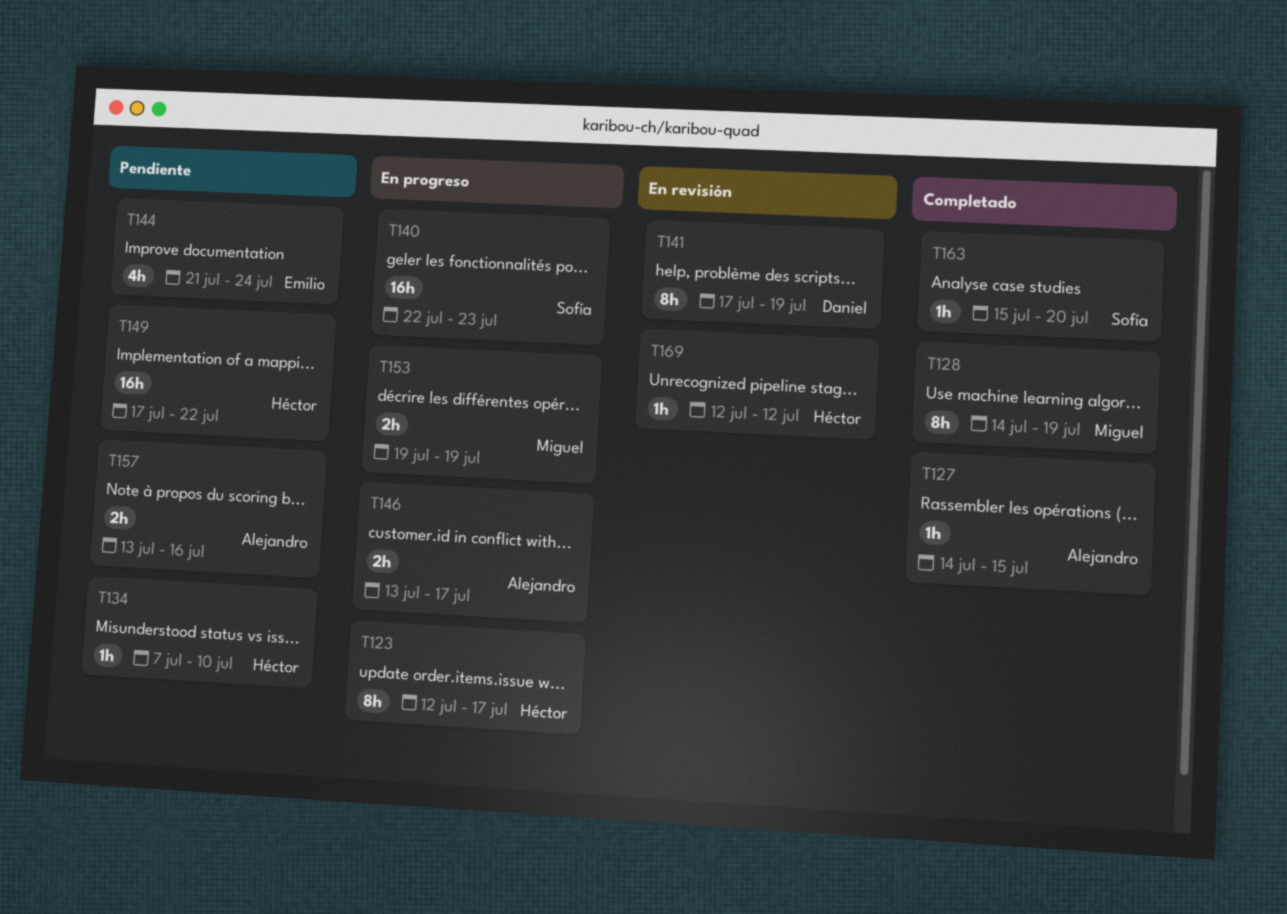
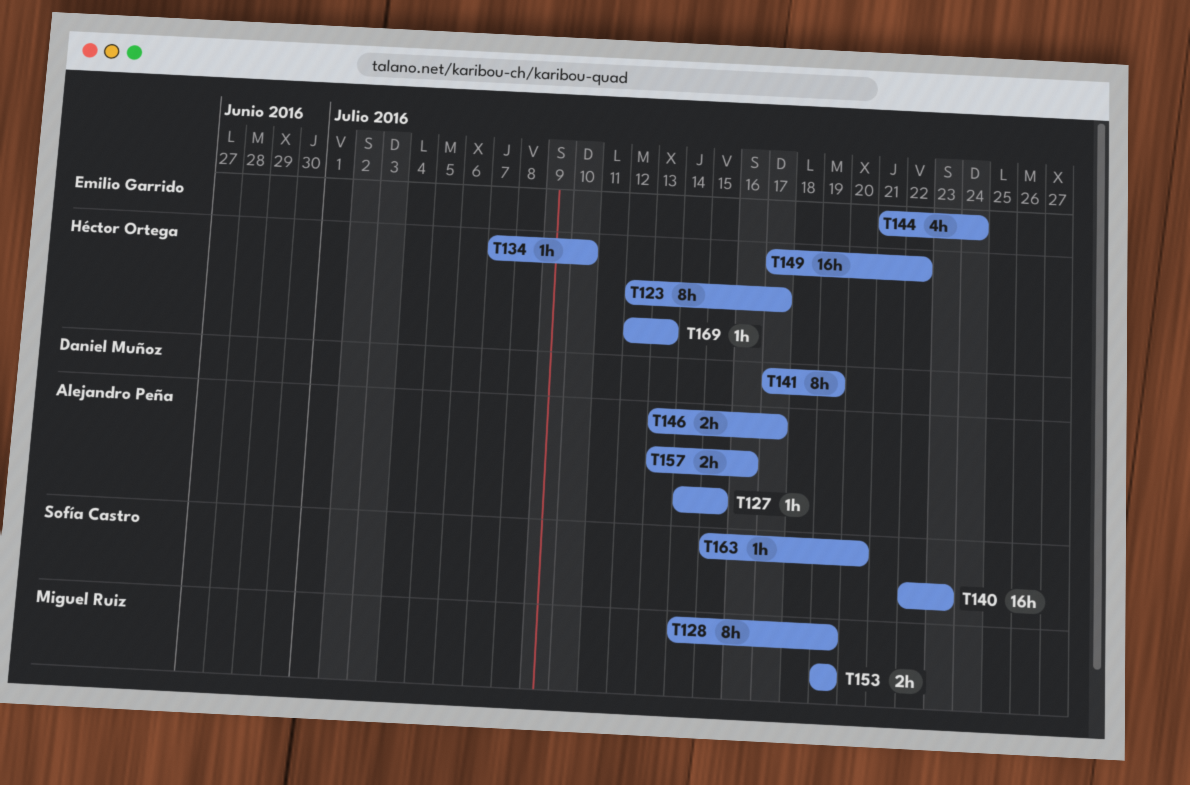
T169, due: Jul 12 -> Jul 13

